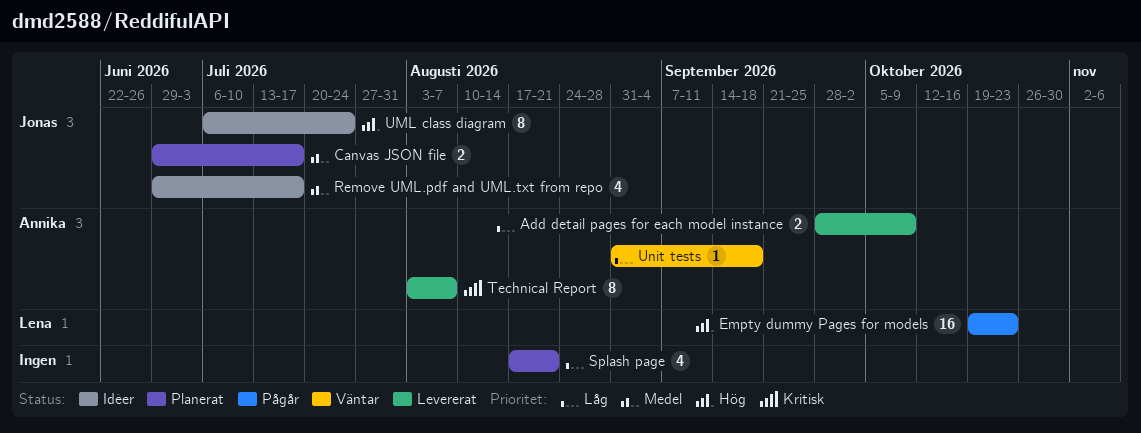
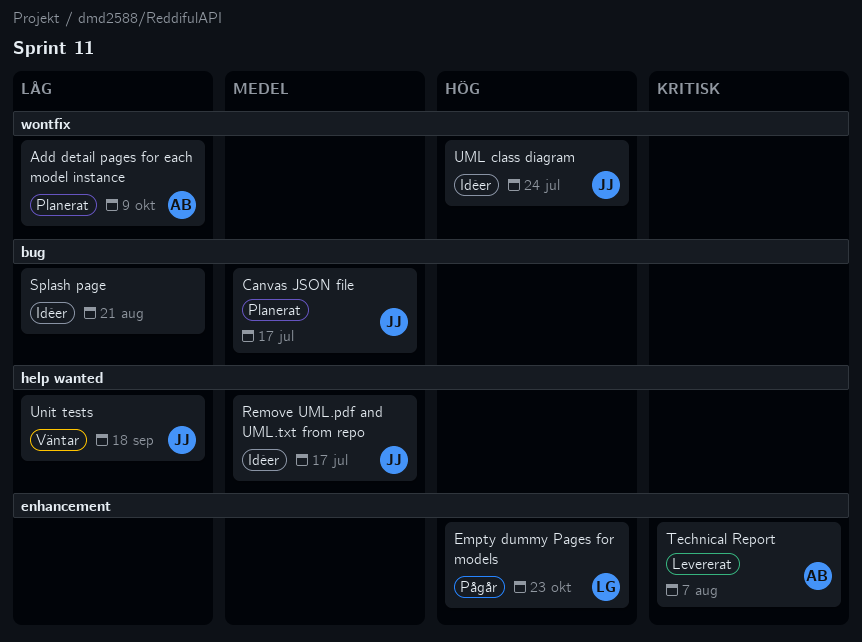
Add detail pages for each model instance, status: Levererat -> Planerat
Splash page, status: Planerat -> Idéer
Unit tests, owner: Annika -> Jonas

